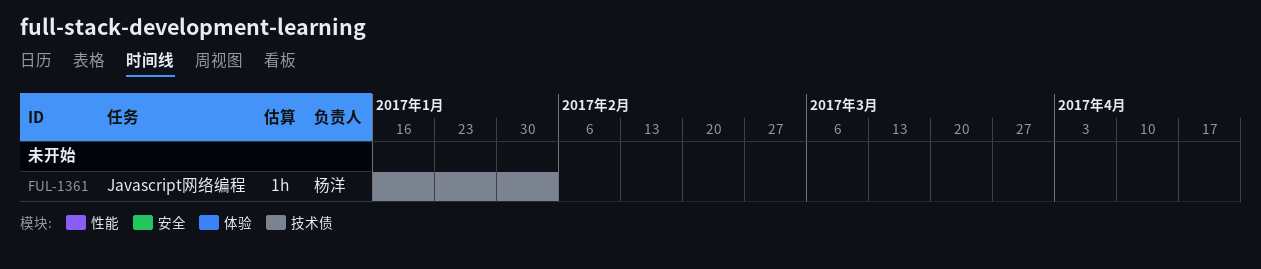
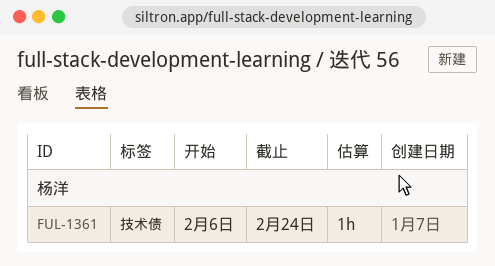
FUL-1361, start: Jan 16 -> Feb 6
FUL-1361, due: Feb 3 -> Feb 24

